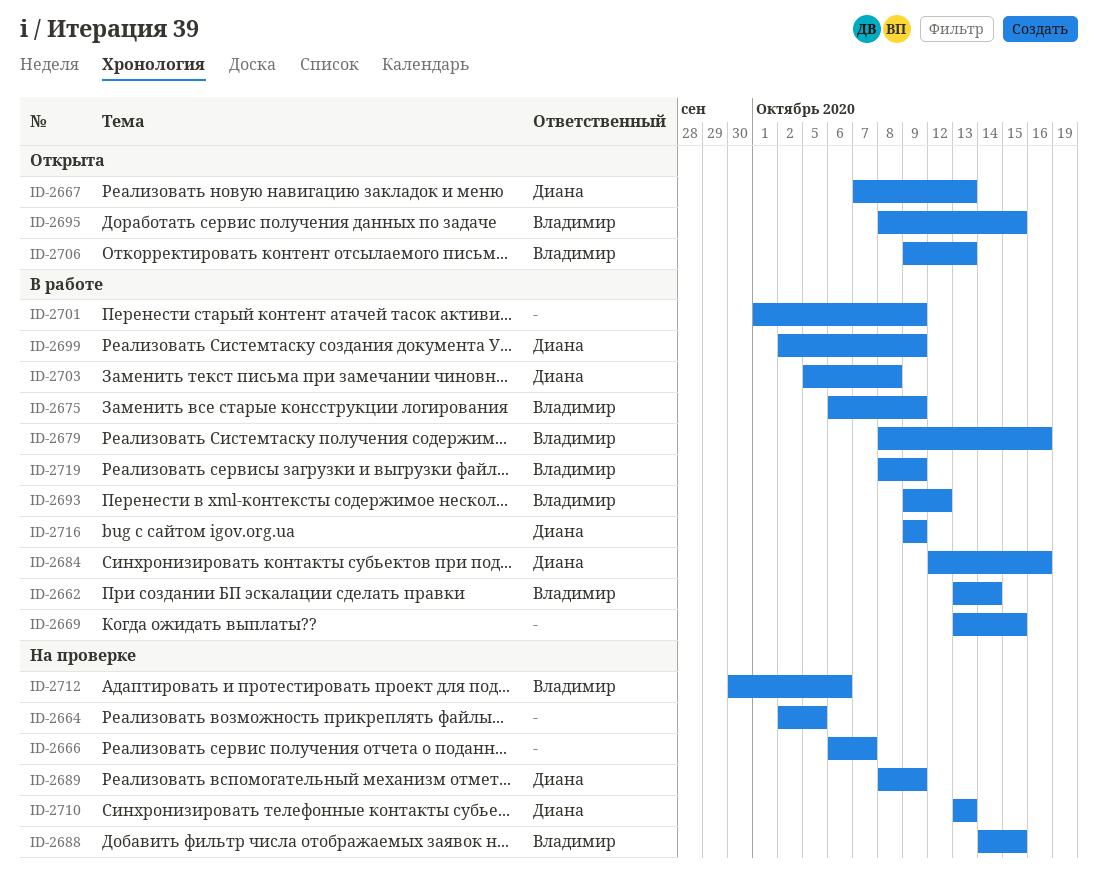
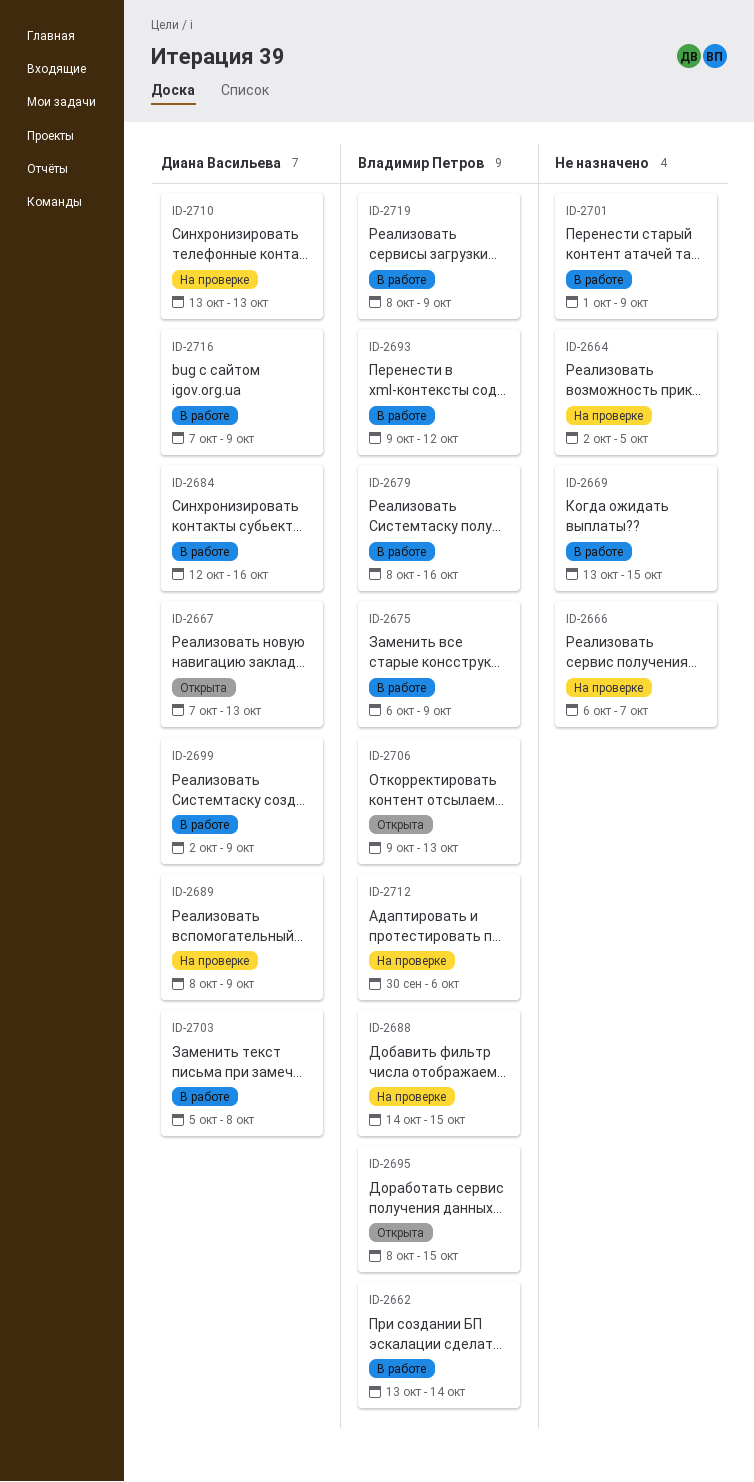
ID-2716, start: Oct 9 -> Oct 7

